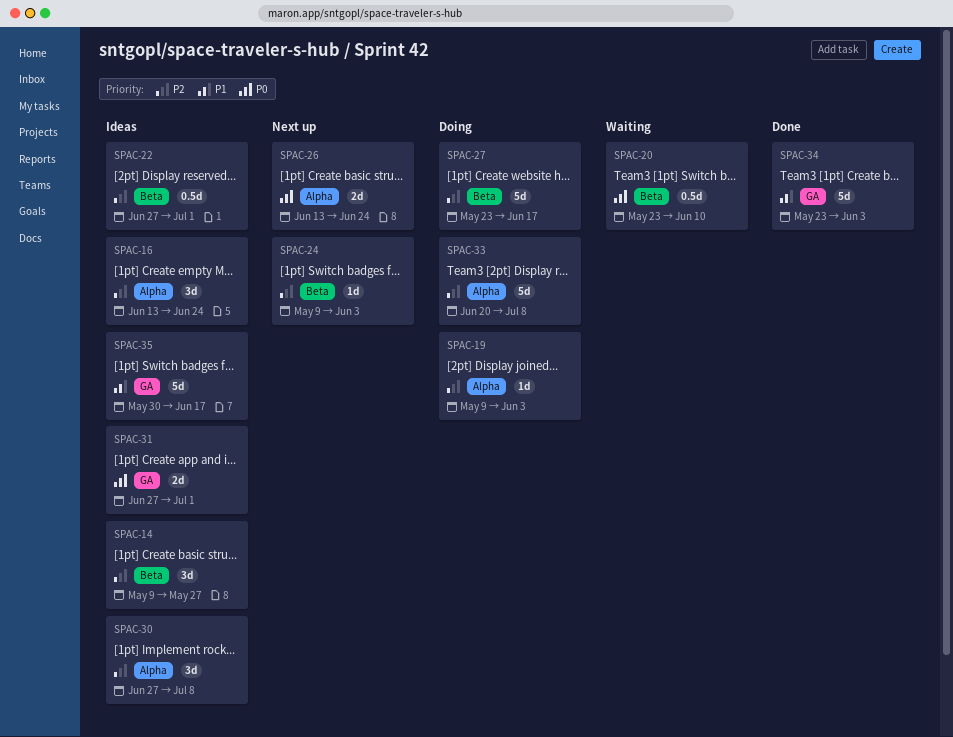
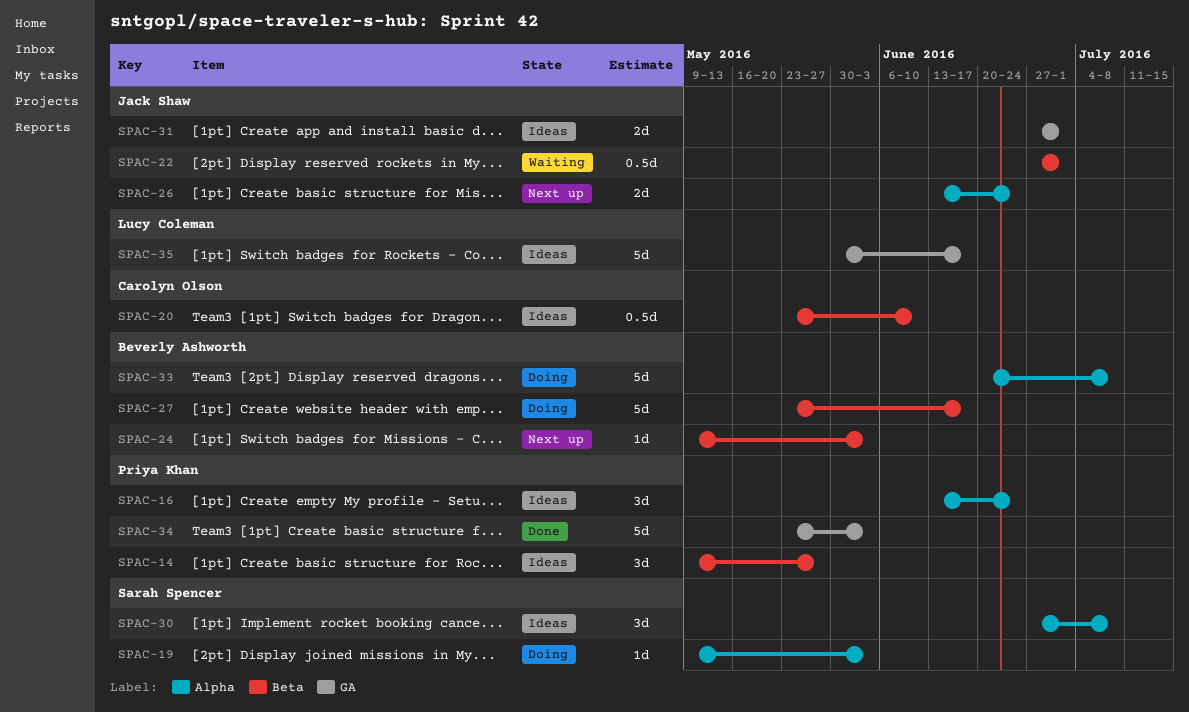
SPAC-20, status: Waiting -> Ideas
SPAC-22, status: Ideas -> Waiting

